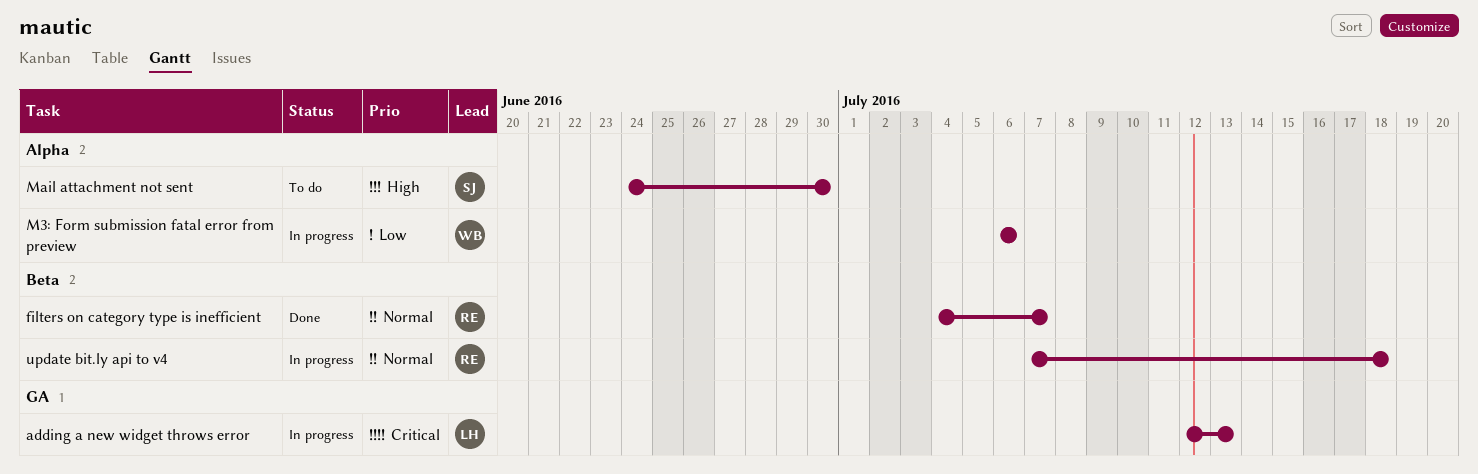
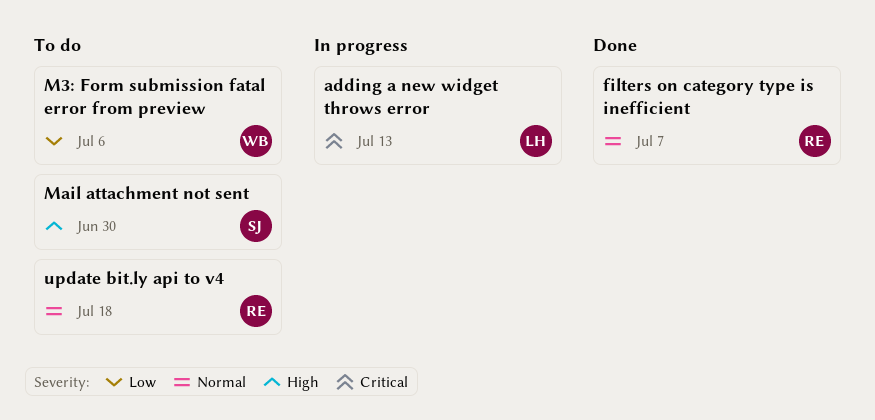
M3: Form submission fatal error from preview, status: In progress -> To do
update bit.ly api to v4, status: In progress -> To do

